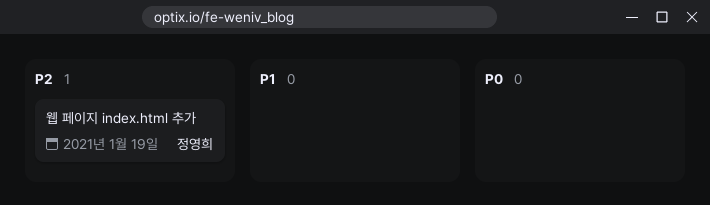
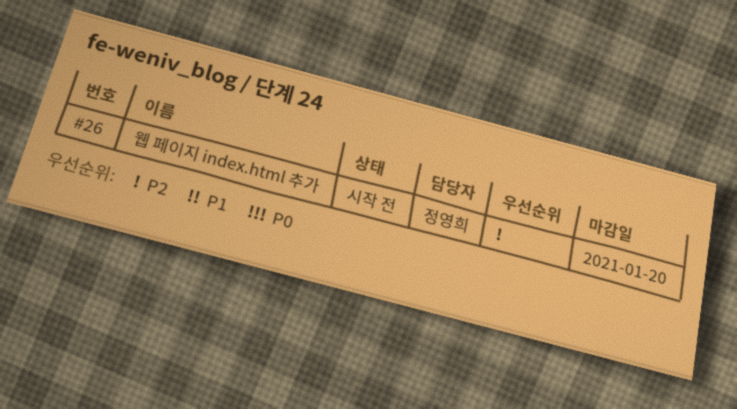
웹 페이지 index.html 추가, due: Jan 19 -> Jan 20

